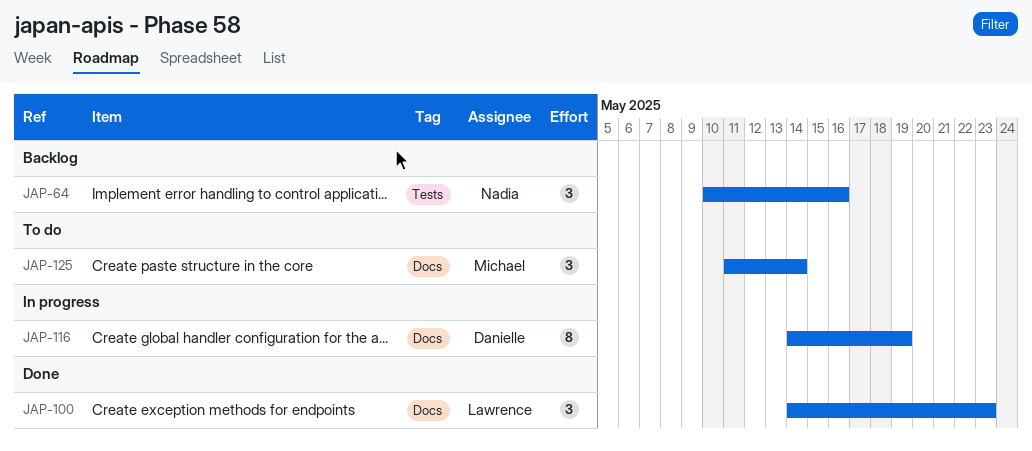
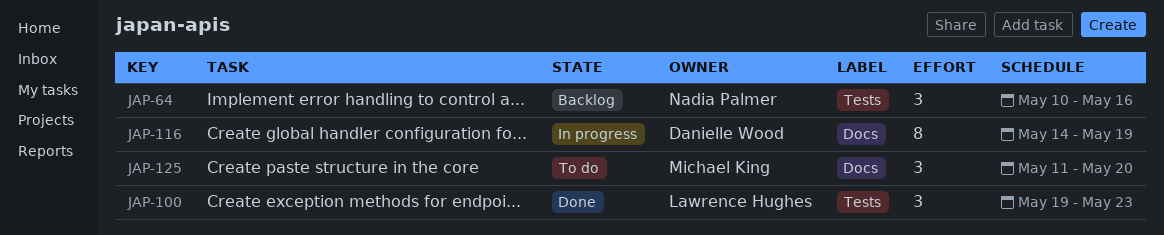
JAP-100, label: Docs -> Tests
JAP-100, start: May 14 -> May 19
JAP-125, due: May 14 -> May 20

